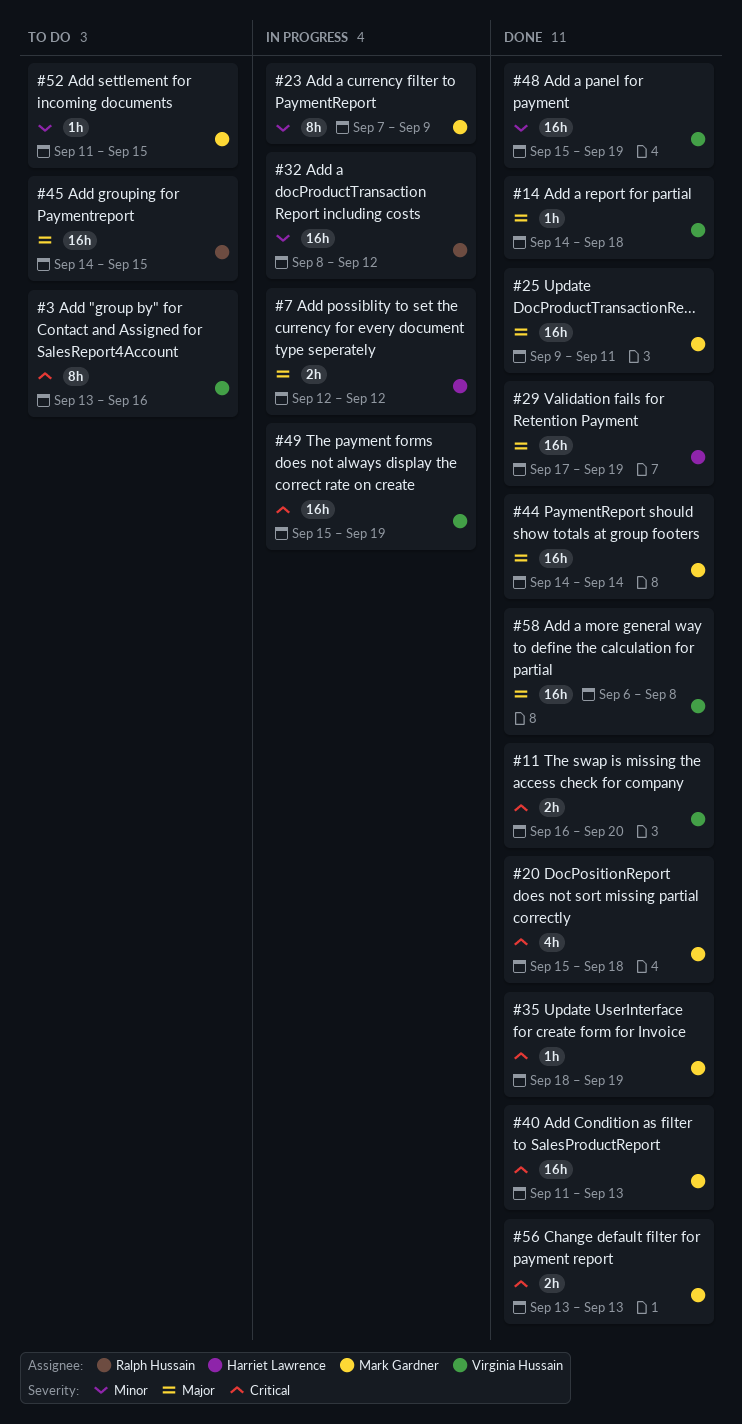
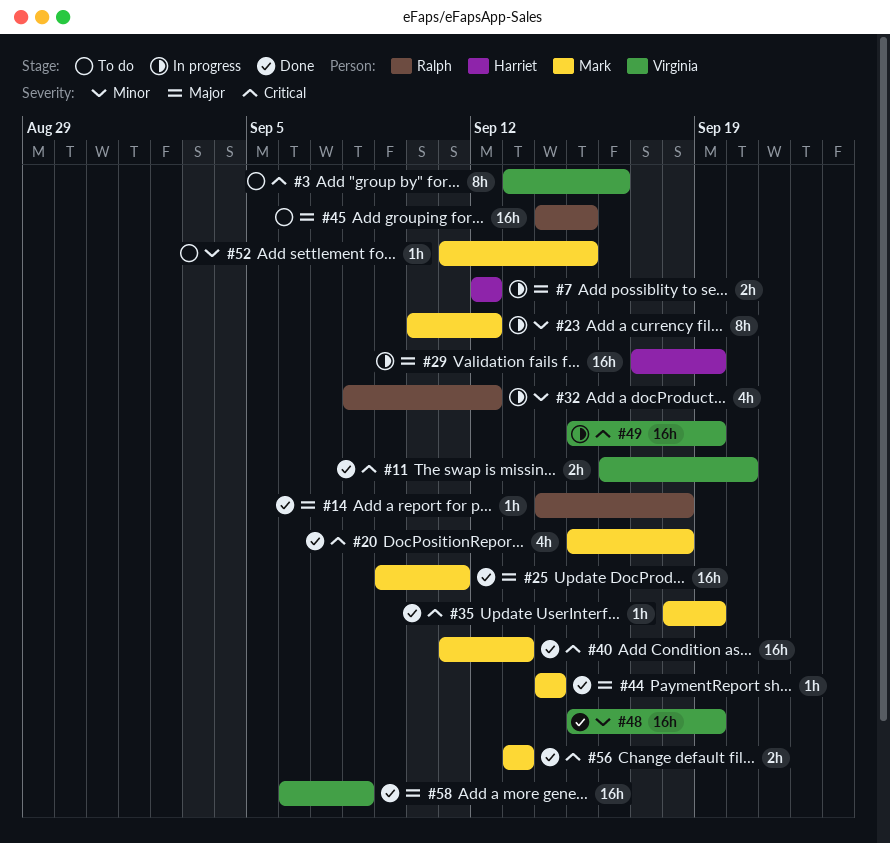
#14, owner: Virginia Hussain -> Ralph Hussain
#23, start: Sep 7 -> Sep 10
#23, due: Sep 9 -> Sep 12
#29, status: Done -> In progress
#32, estimate: 16h -> 4h
#44, estimate: 16h -> 1h

